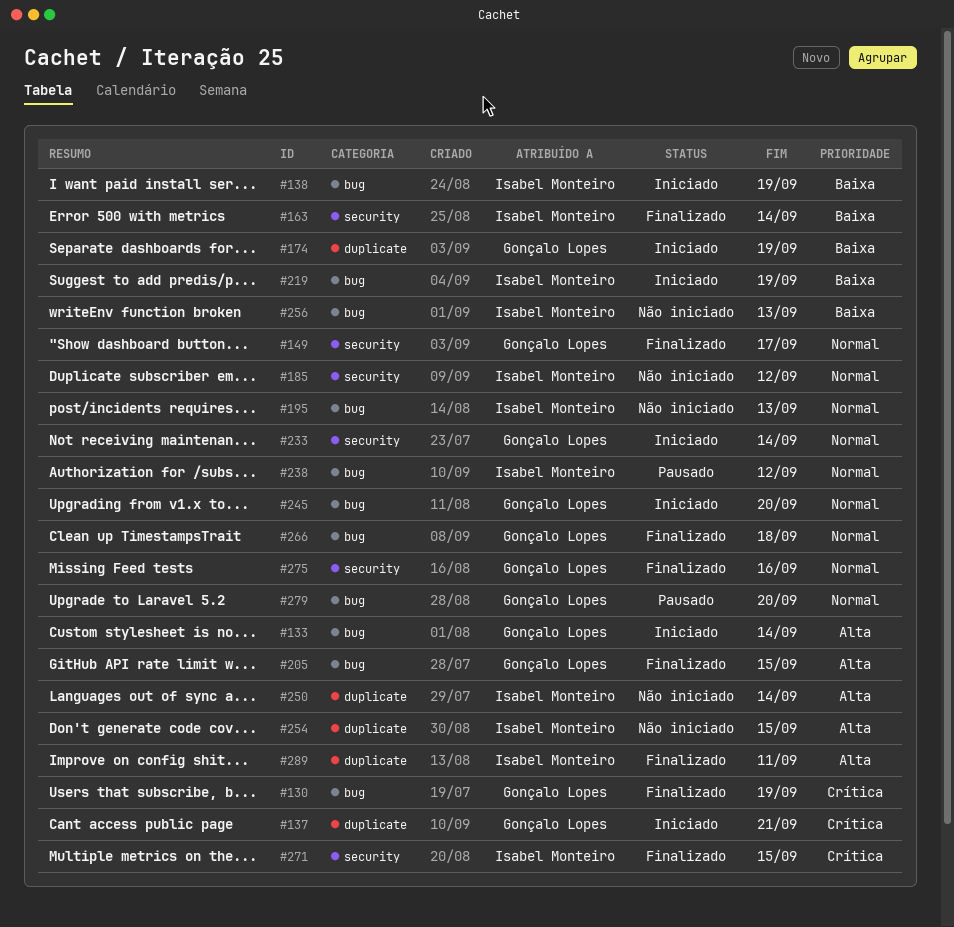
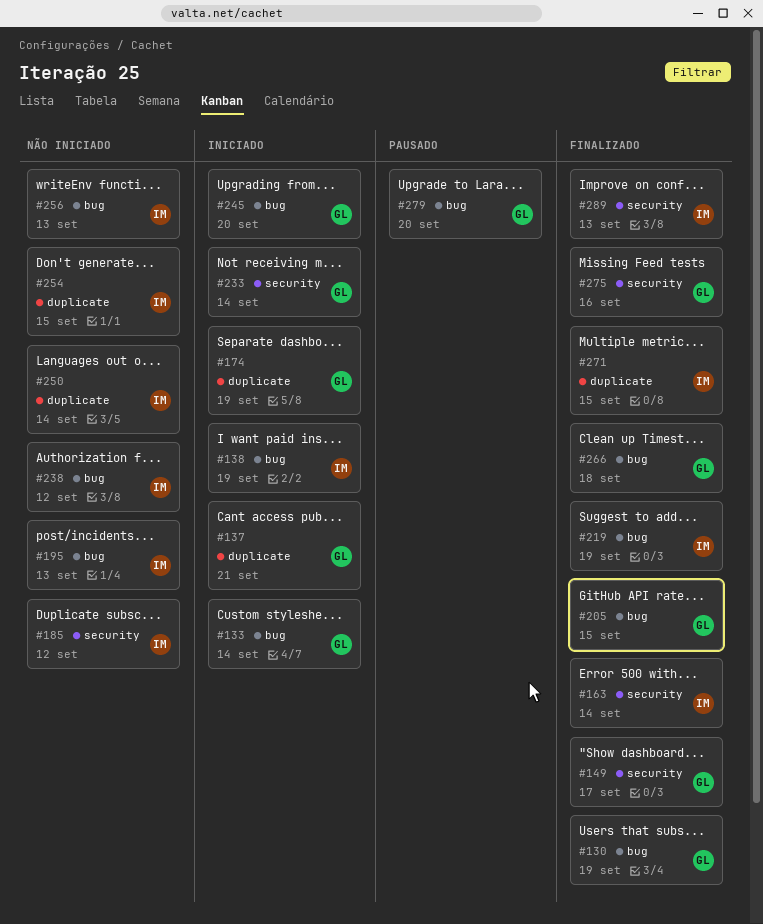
#219, status: Iniciado -> Finalizado
#238, status: Pausado -> Não iniciado
#271, label: security -> duplicate
#289, label: duplicate -> security
#289, due: Sep 11 -> Sep 13

